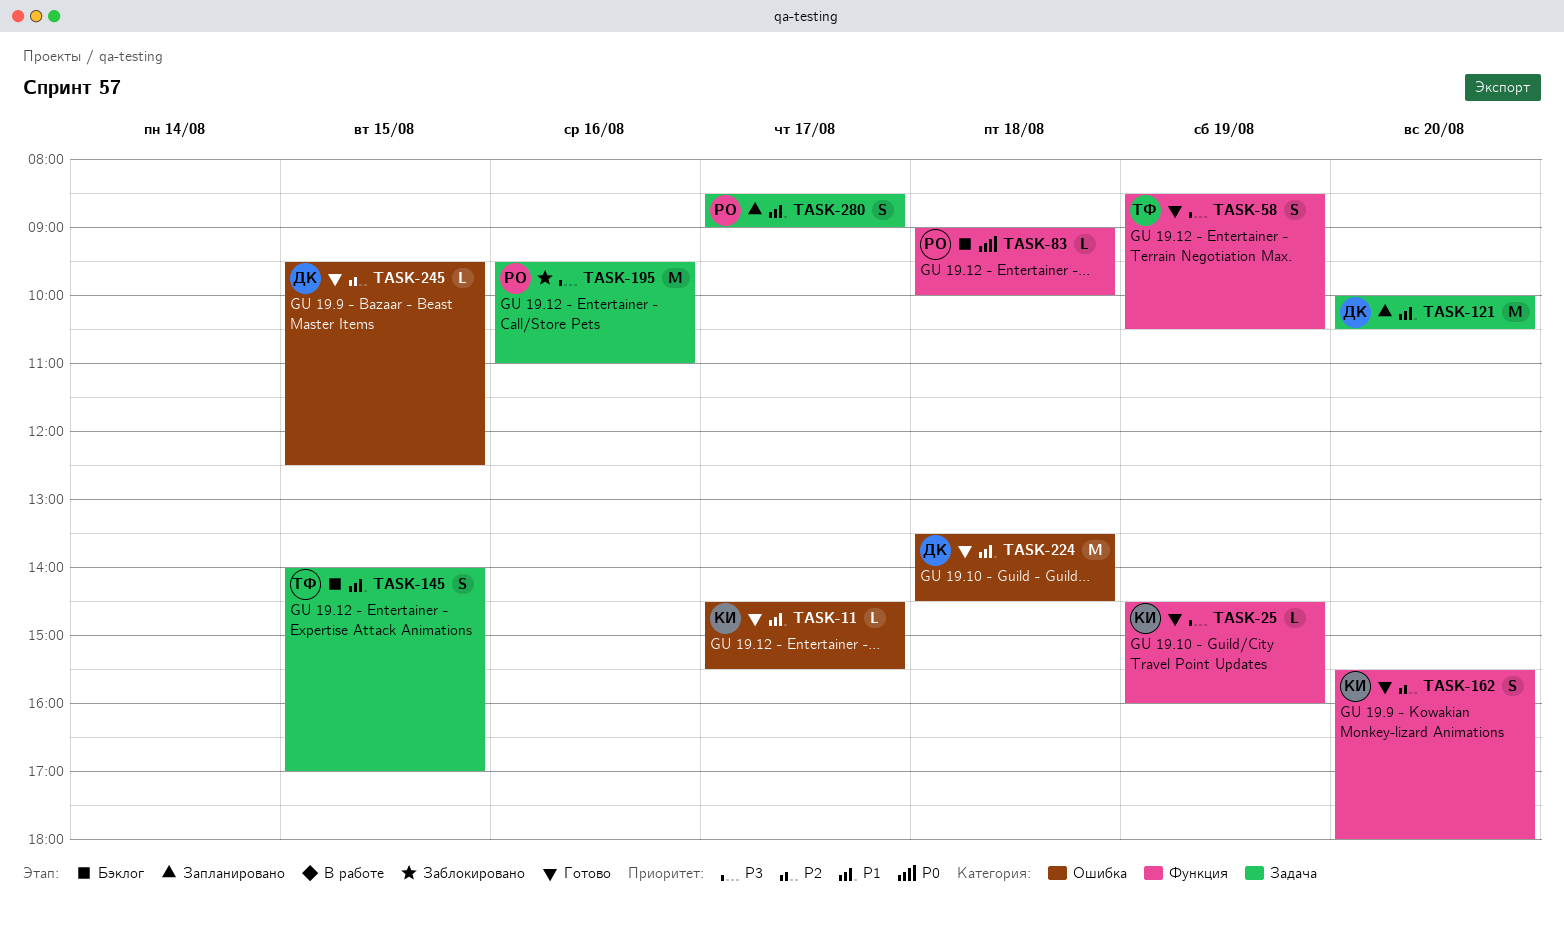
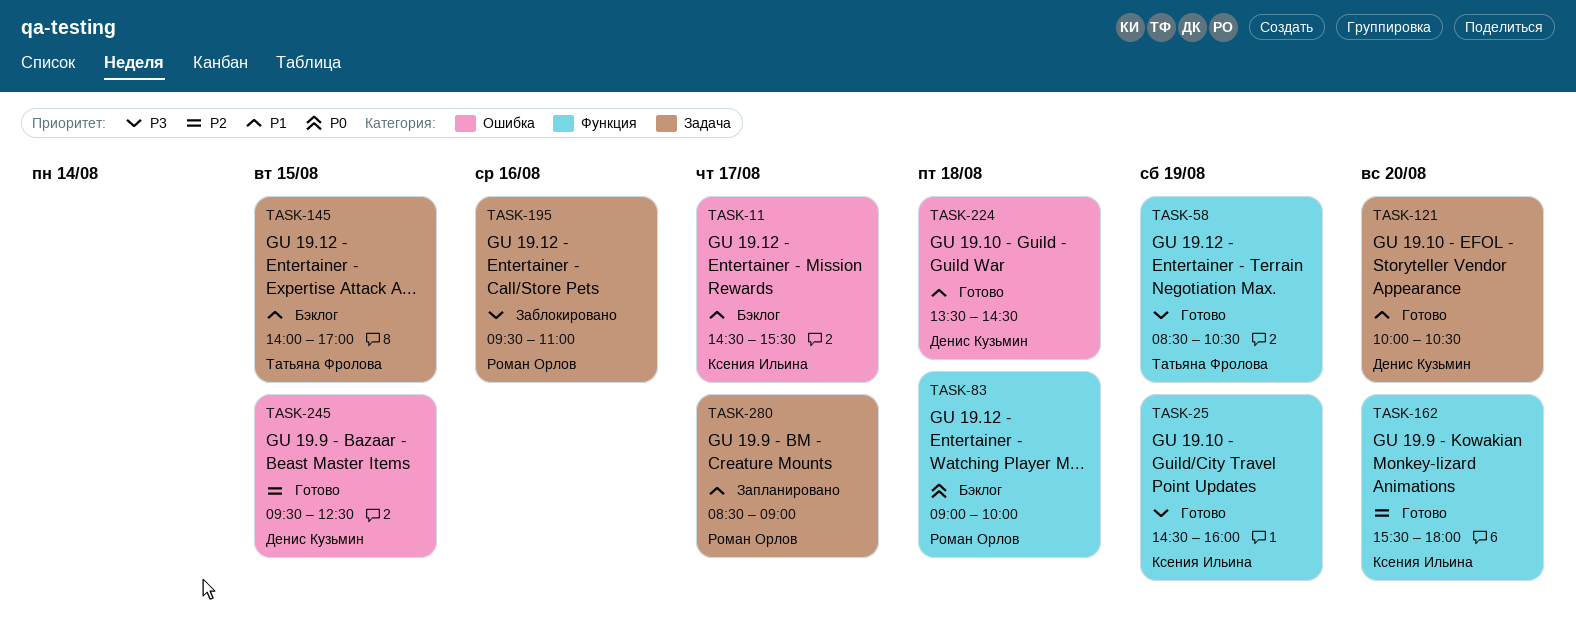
TASK-11, status: Готово -> Бэклог
TASK-121, status: Запланировано -> Готово

